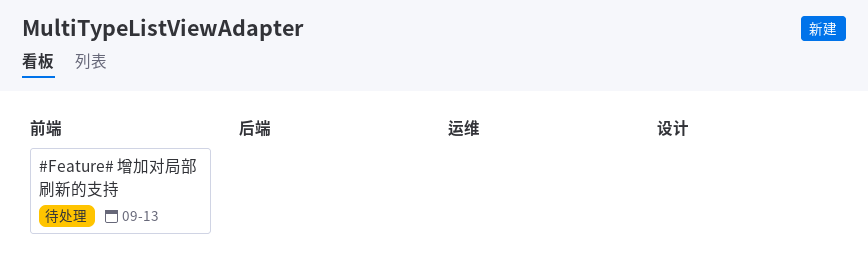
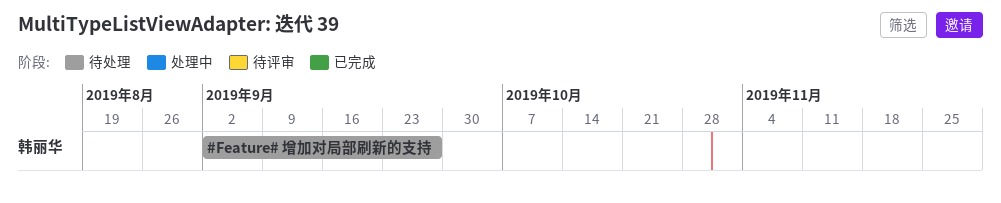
#Feature# 增加对局部刷新的支持, due: Sep 13 -> Sep 27

